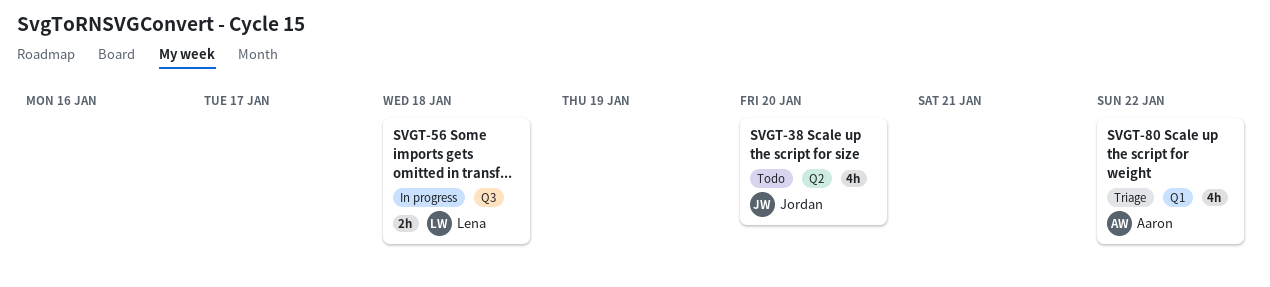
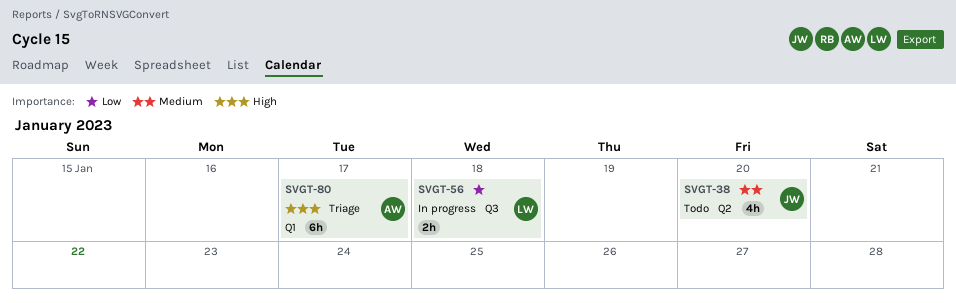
SVGT-80, estimate: 4h -> 6h
SVGT-80, due: Jan 22 -> Jan 17

